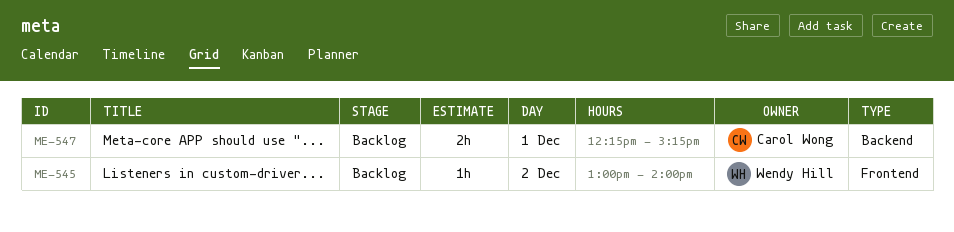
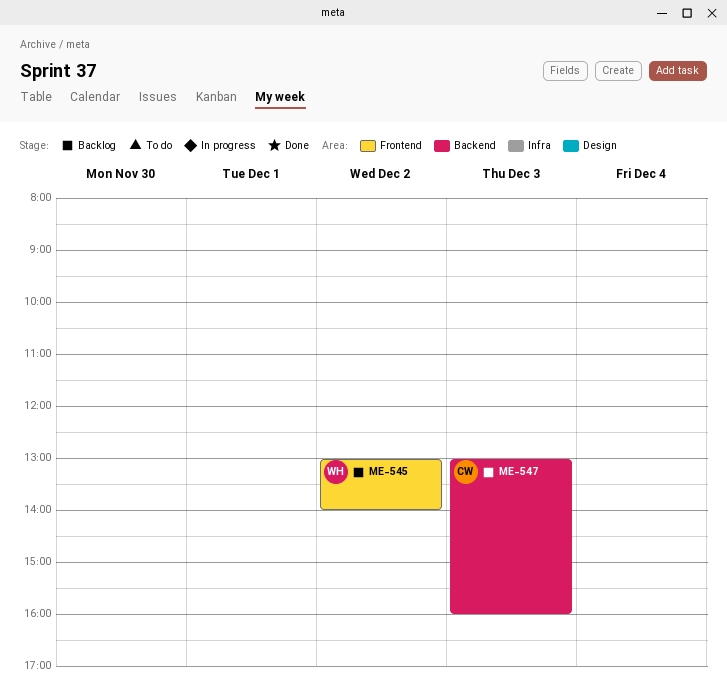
ME-547, day: Dec 1 -> Dec 3
ME-547, begins: 12:15 -> 13:00
ME-547, ends: 15:15 -> 16:00

